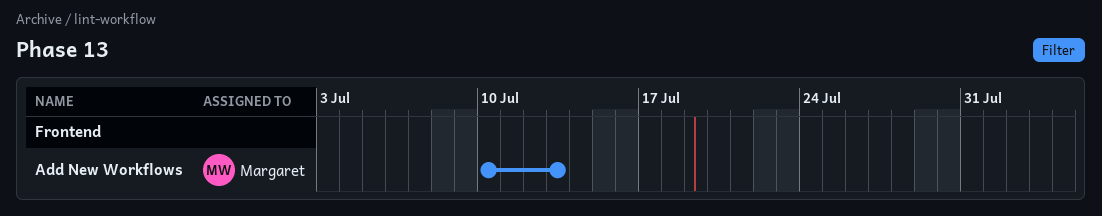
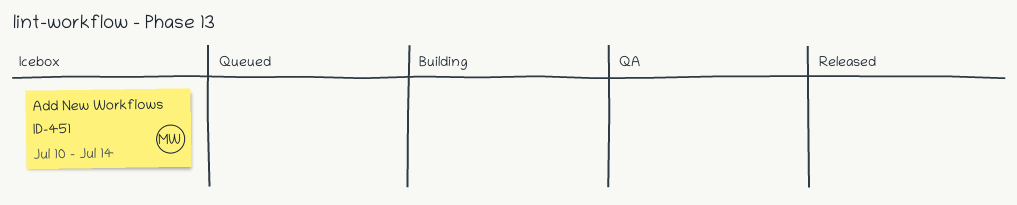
Add New Workflows, due: Jul 13 -> Jul 14

